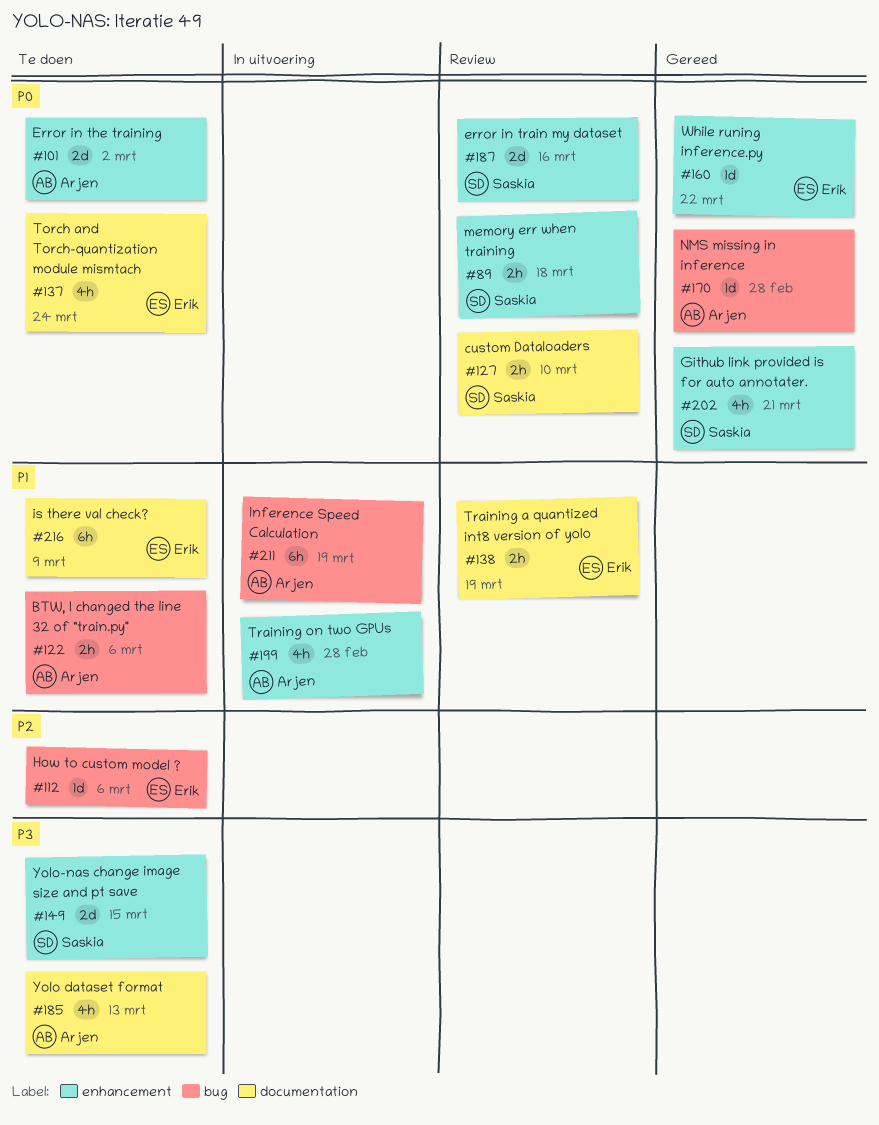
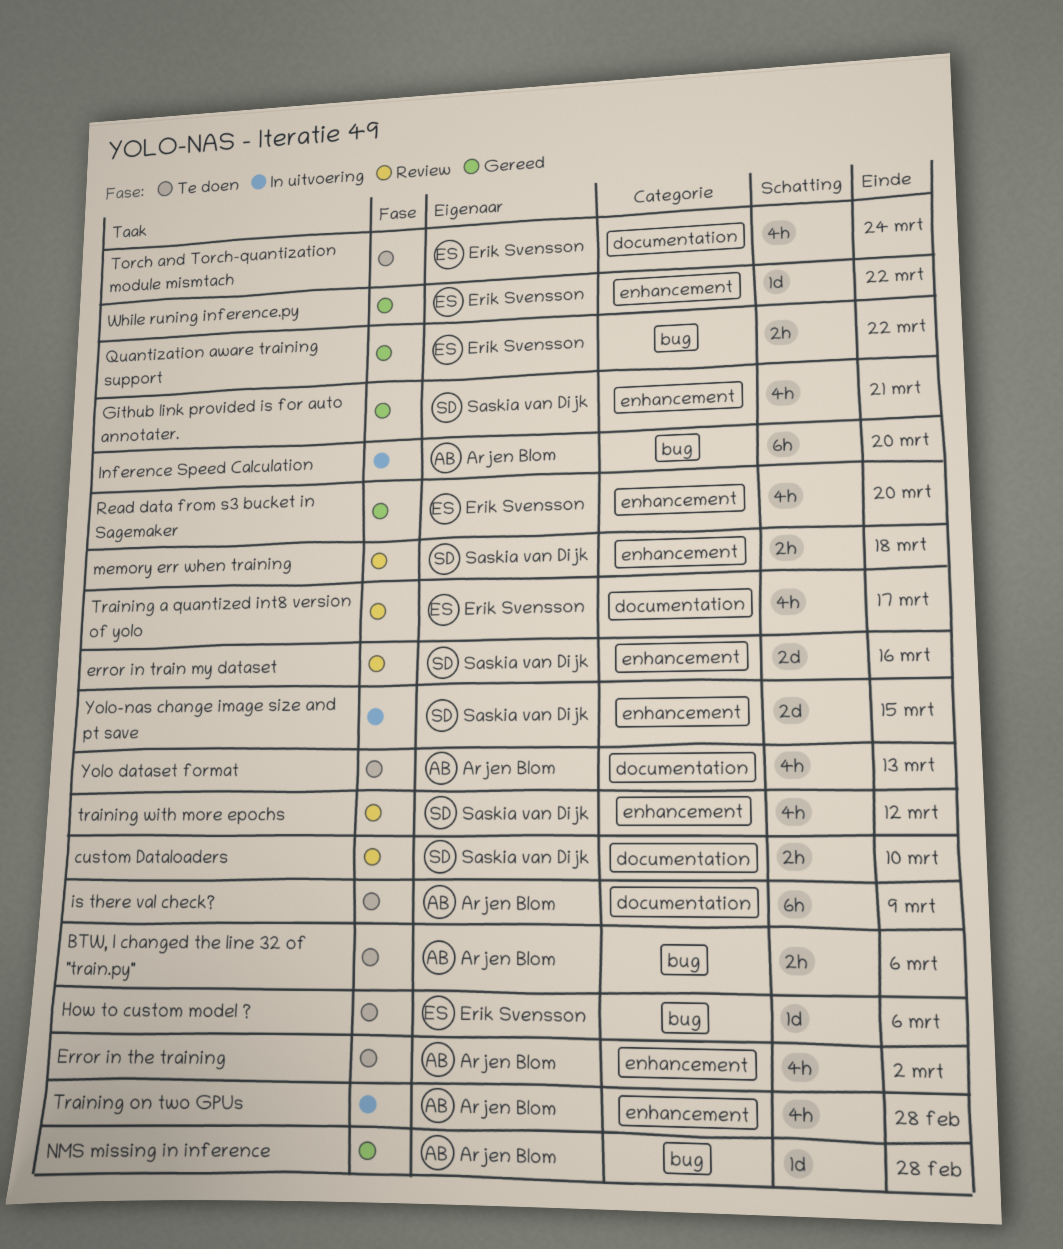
Error in the training, estimate: 2d -> 4h
Inference Speed Calculation, due: Mar 19 -> Mar 20
is there val check?, owner: Erik Svensson -> Arjen Blom
Quantization aware training support: none -> present
Read data from s3 bucket in Sagemaker: none -> present
Training a quantized int8 version of yolo, estimate: 2h -> 4h
Training a quantized int8 version of yolo, due: Mar 19 -> Mar 17
training with more epochs: none -> present
Yolo-nas change image size and pt save, status: Te doen -> In uitvoering

